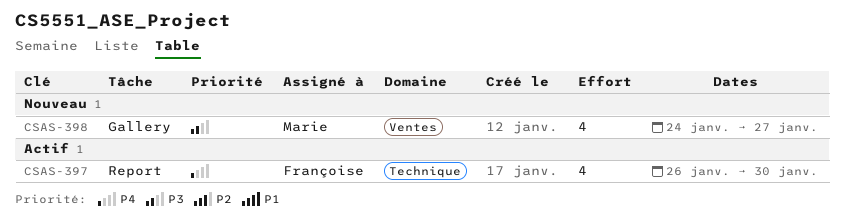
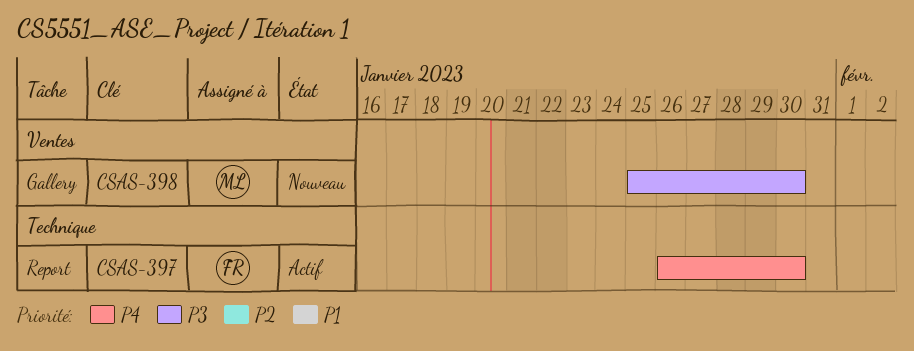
CSAS-398, start: Jan 24 -> Jan 25
CSAS-398, due: Jan 27 -> Jan 30

